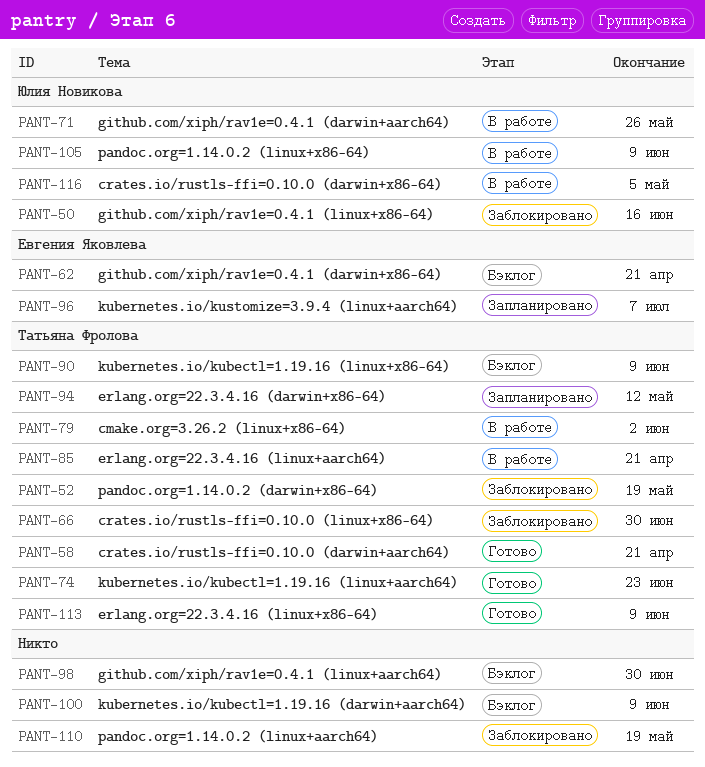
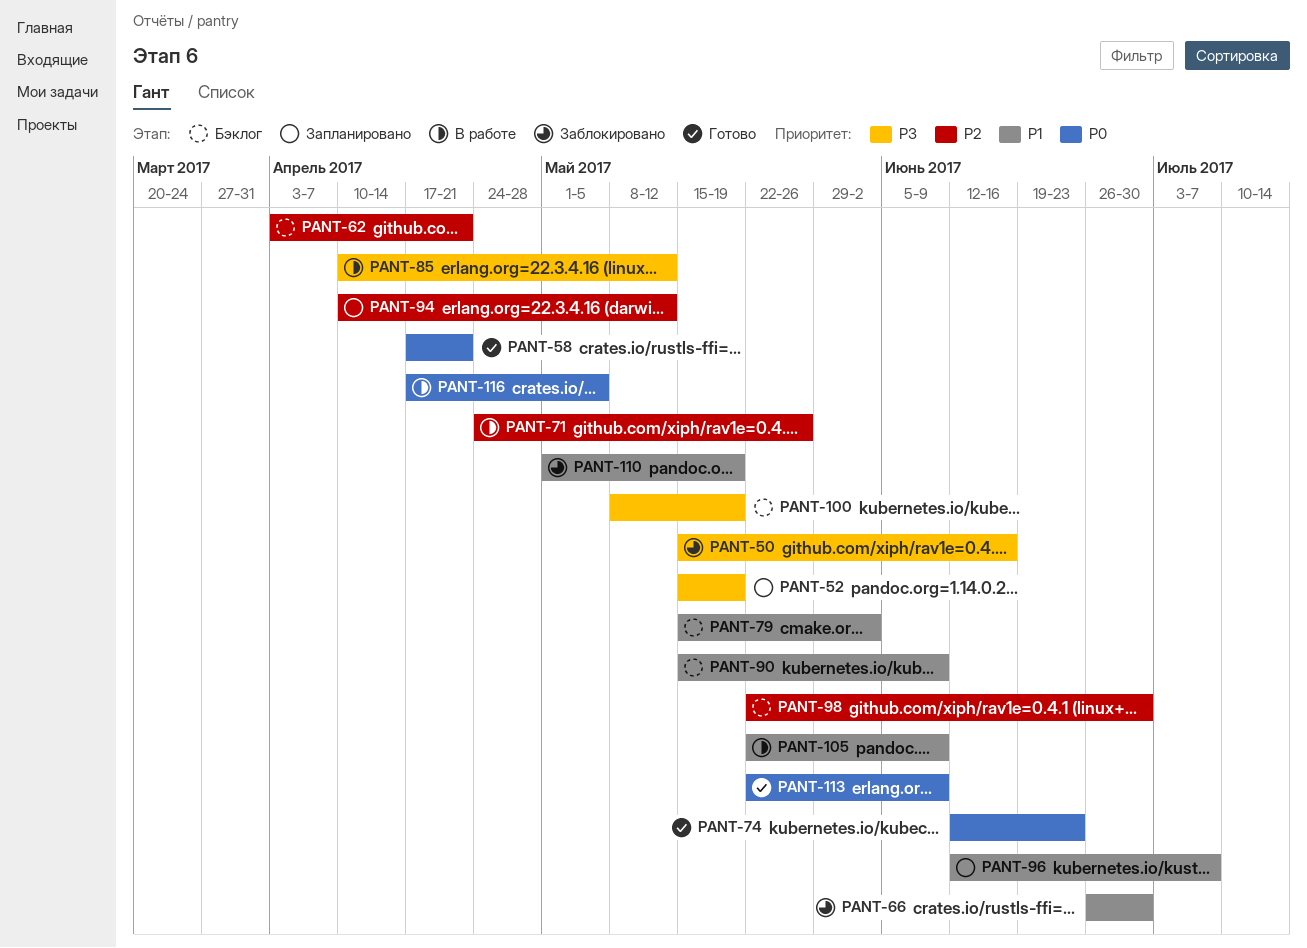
PANT-52, status: Заблокировано -> Запланировано
PANT-79, status: В работе -> Бэклог
PANT-85, due: Apr 21 -> May 12
PANT-100, due: Jun 9 -> May 19

